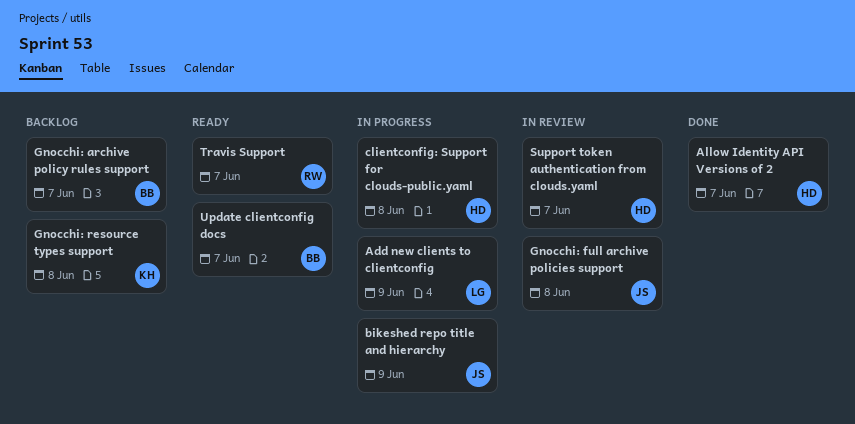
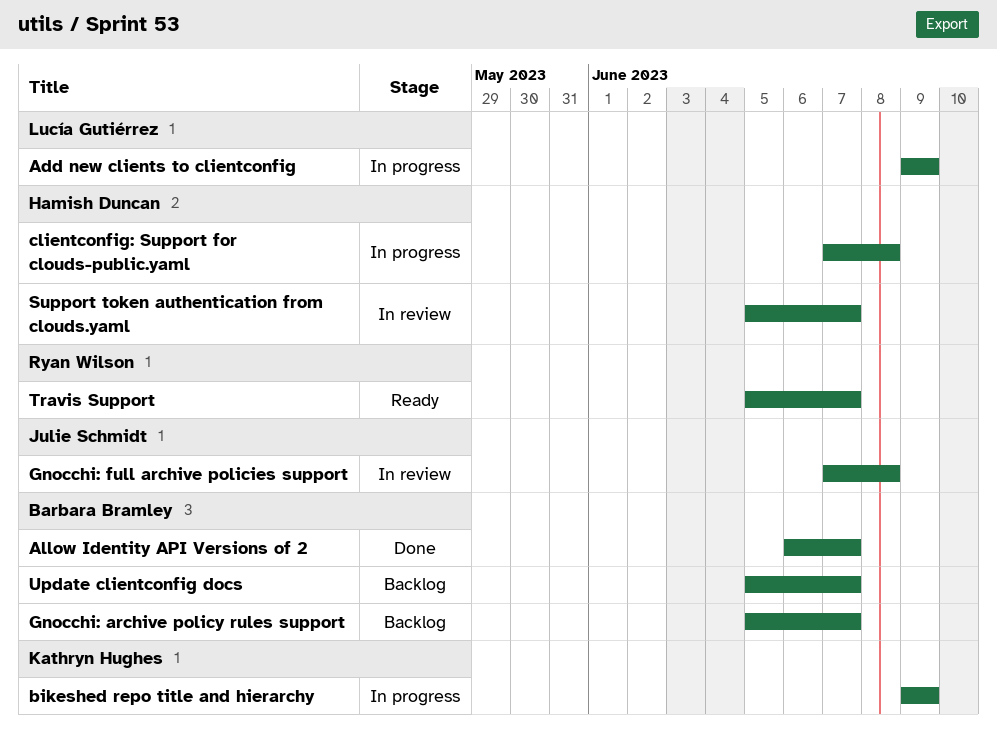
Allow Identity API Versions of 2, owner: Hamish Duncan -> Barbara Bramley
bikeshed repo title and hierarchy, owner: Julie Schmidt -> Kathryn Hughes
Gnocchi: resource types support: present -> none
Update clientconfig docs, status: Ready -> Backlog

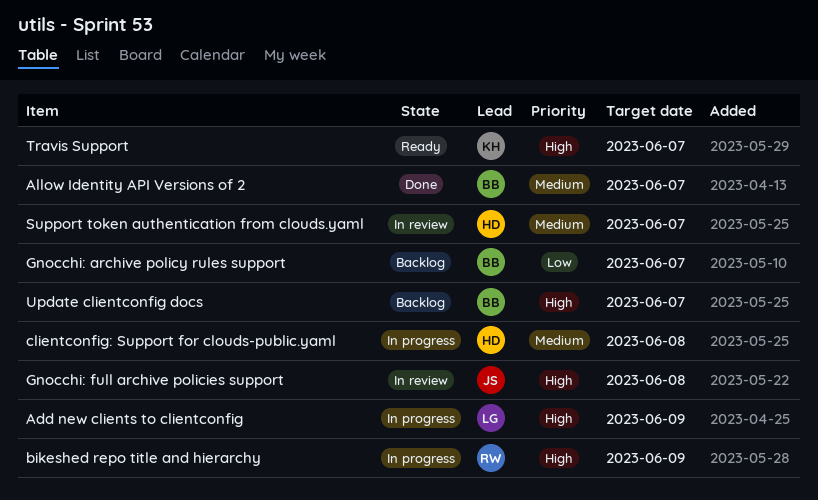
bikeshed repo title and hierarchy, owner: Kathryn Hughes -> Ryan Wilson
Travis Support, owner: Ryan Wilson -> Kathryn Hughes

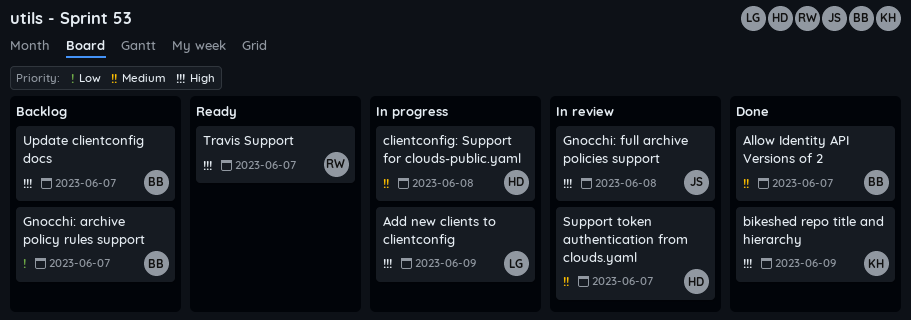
bikeshed repo title and hierarchy, status: In progress -> Done
bikeshed repo title and hierarchy, owner: RW -> KH
Travis Support, owner: KH -> RW

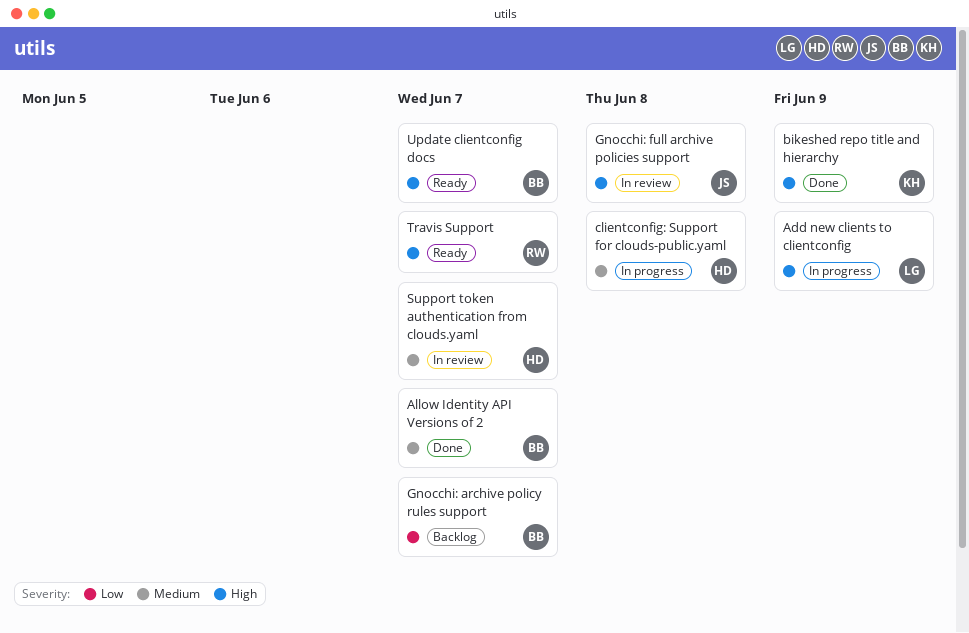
Update clientconfig docs, status: Backlog -> Ready

